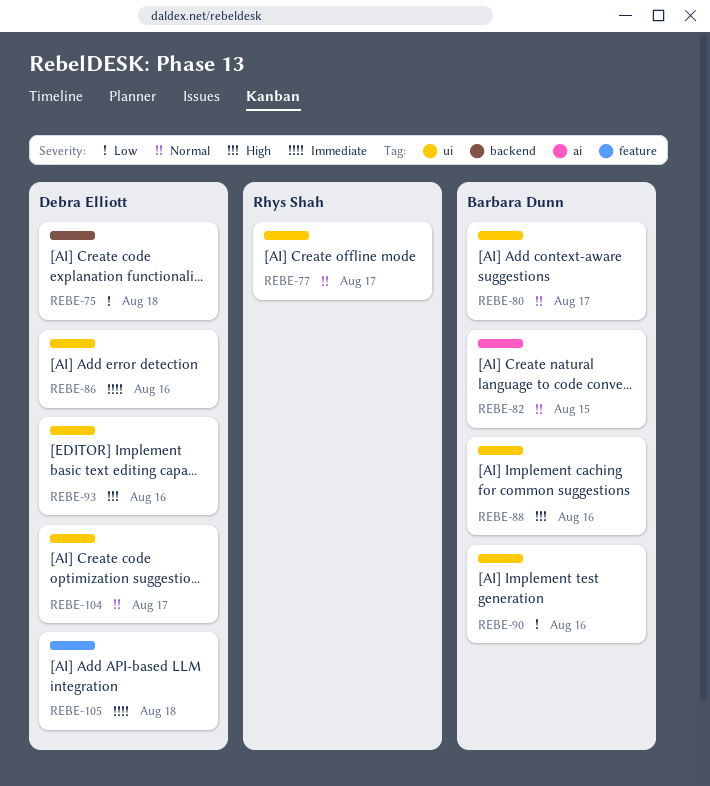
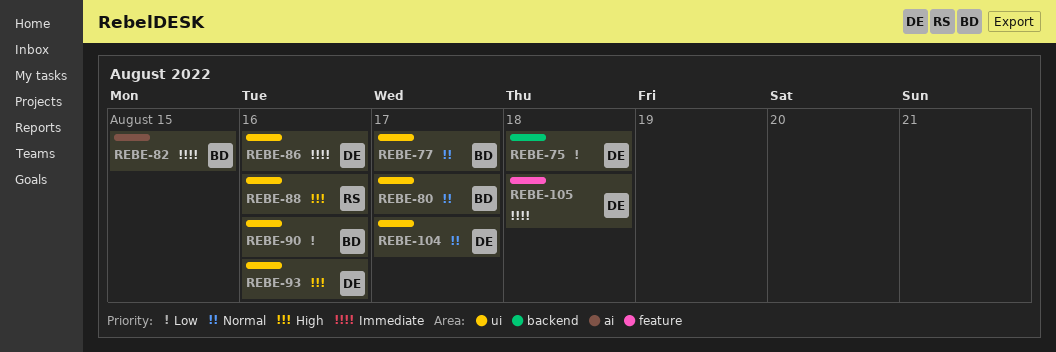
REBE-77, owner: Rhys Shah -> Barbara Dunn
REBE-82, priority: Normal -> Immediate
REBE-88, owner: Barbara Dunn -> Rhys Shah

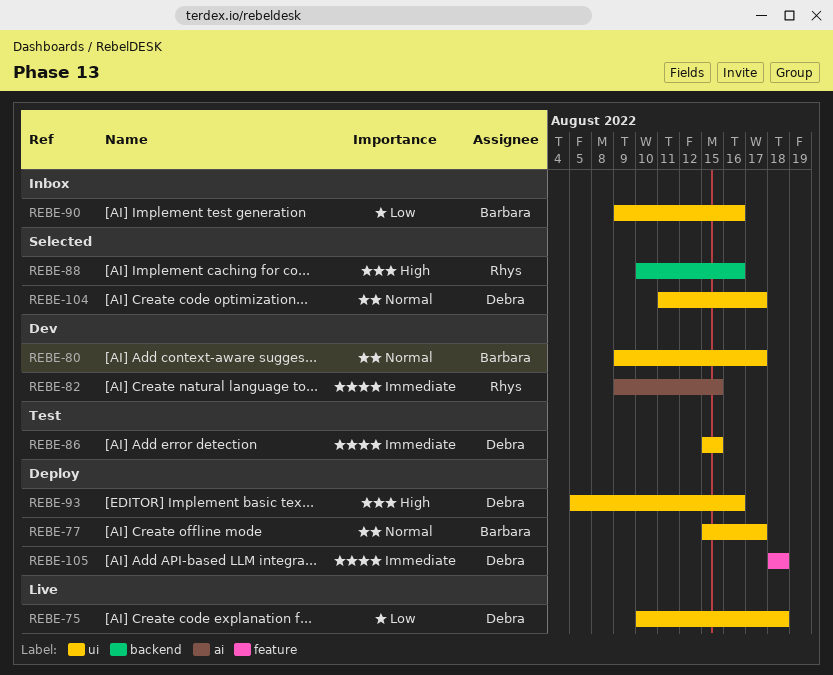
REBE-75, label: backend -> ui
REBE-82, owner: Barbara -> Rhys
REBE-86, due: Aug 16 -> Aug 15
REBE-88, label: ui -> backend

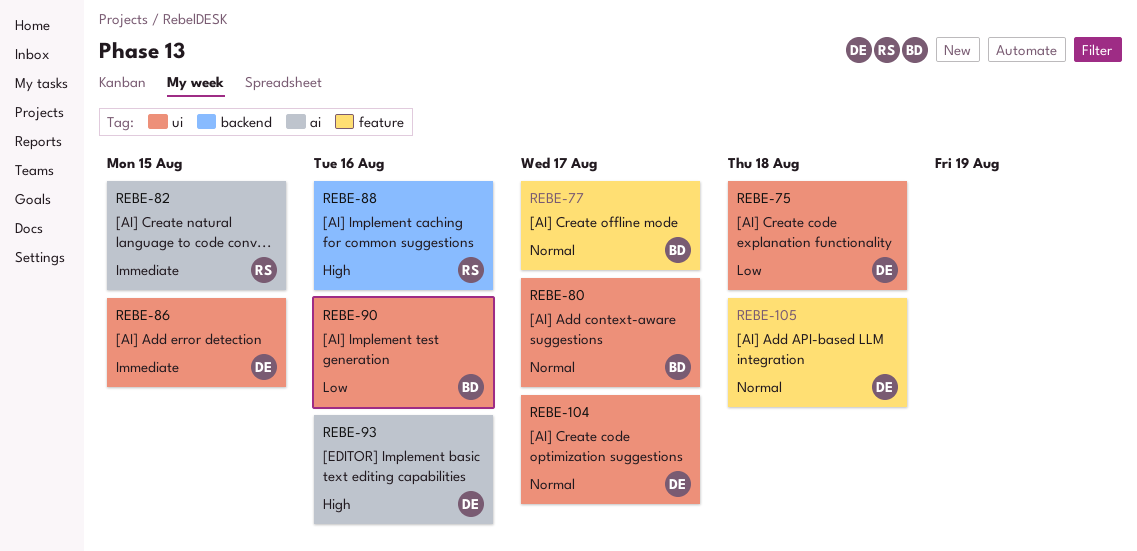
REBE-77, label: ui -> feature
REBE-93, label: ui -> ai
REBE-105, priority: Immediate -> Normal

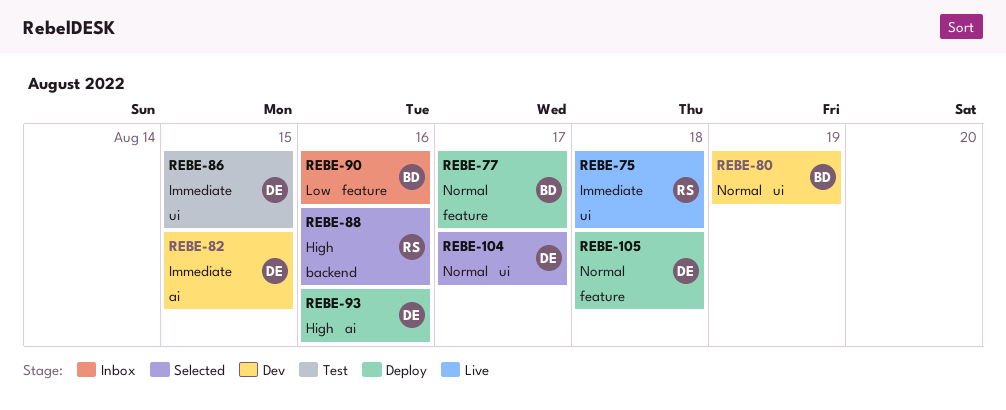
REBE-75, owner: DE -> RS
REBE-75, priority: Low -> Immediate
REBE-80, due: Aug 17 -> Aug 19
REBE-82, owner: RS -> DE
REBE-90, label: ui -> feature

